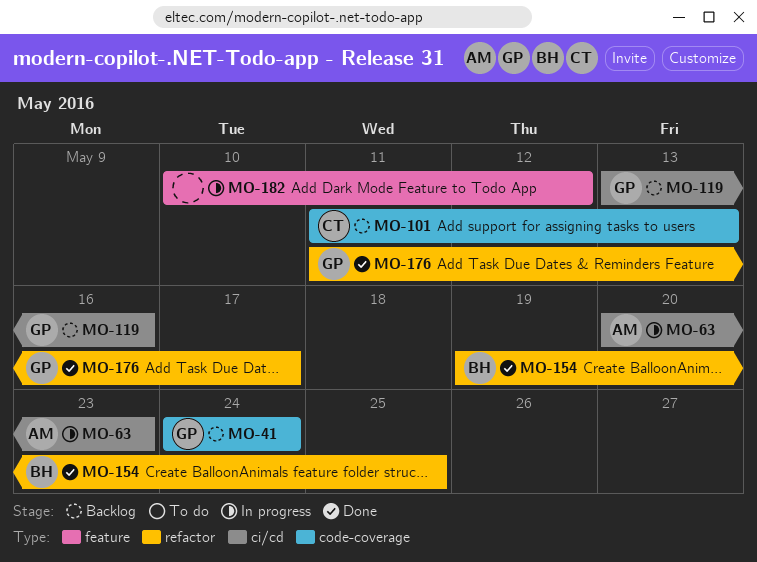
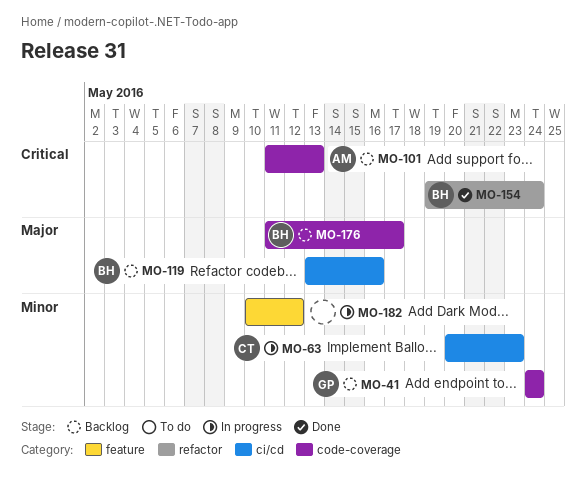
MO-63, owner: AM -> CT
MO-101, owner: CT -> AM
MO-119, owner: GP -> BH
MO-154, due: May 25 -> May 24
MO-176, status: Done -> Backlog
MO-176, owner: GP -> BH
MO-176, label: refactor -> code-coverage

